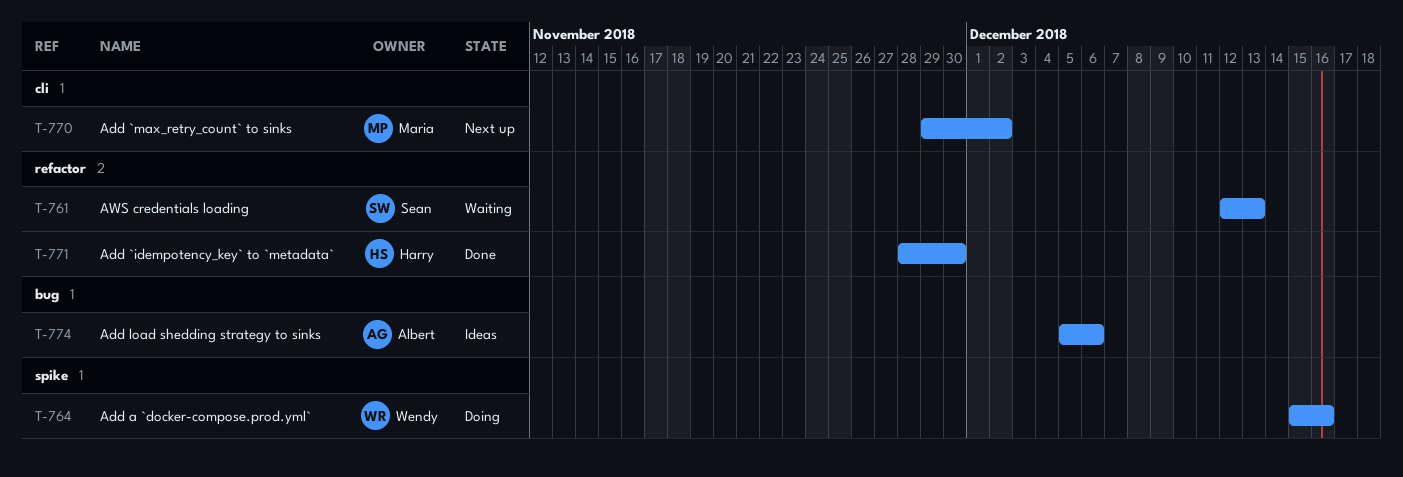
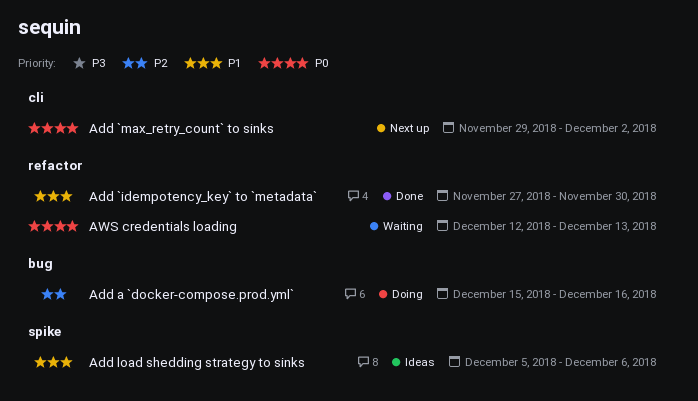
Add `idempotency_key` to `metadata`, start: Nov 28 -> Nov 27
Add a `docker-compose.prod.yml`, label: spike -> bug
Add load shedding strategy to sinks, label: bug -> spike

